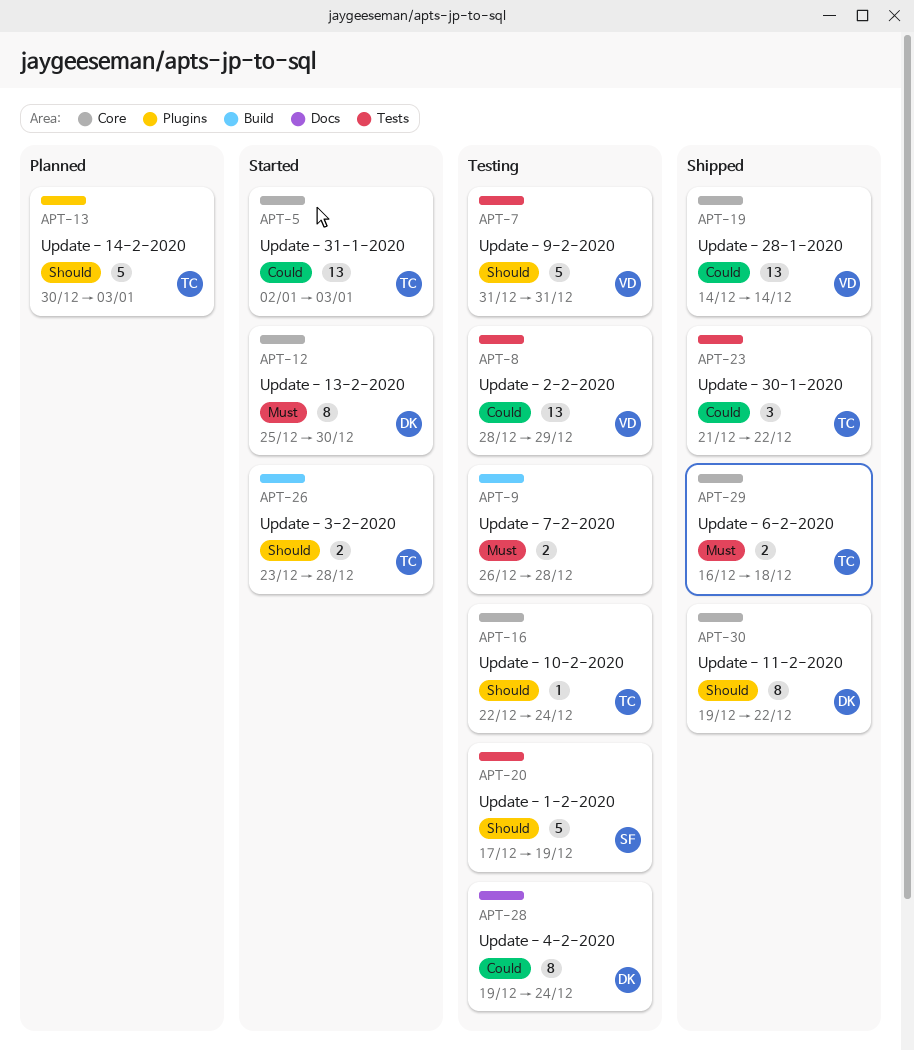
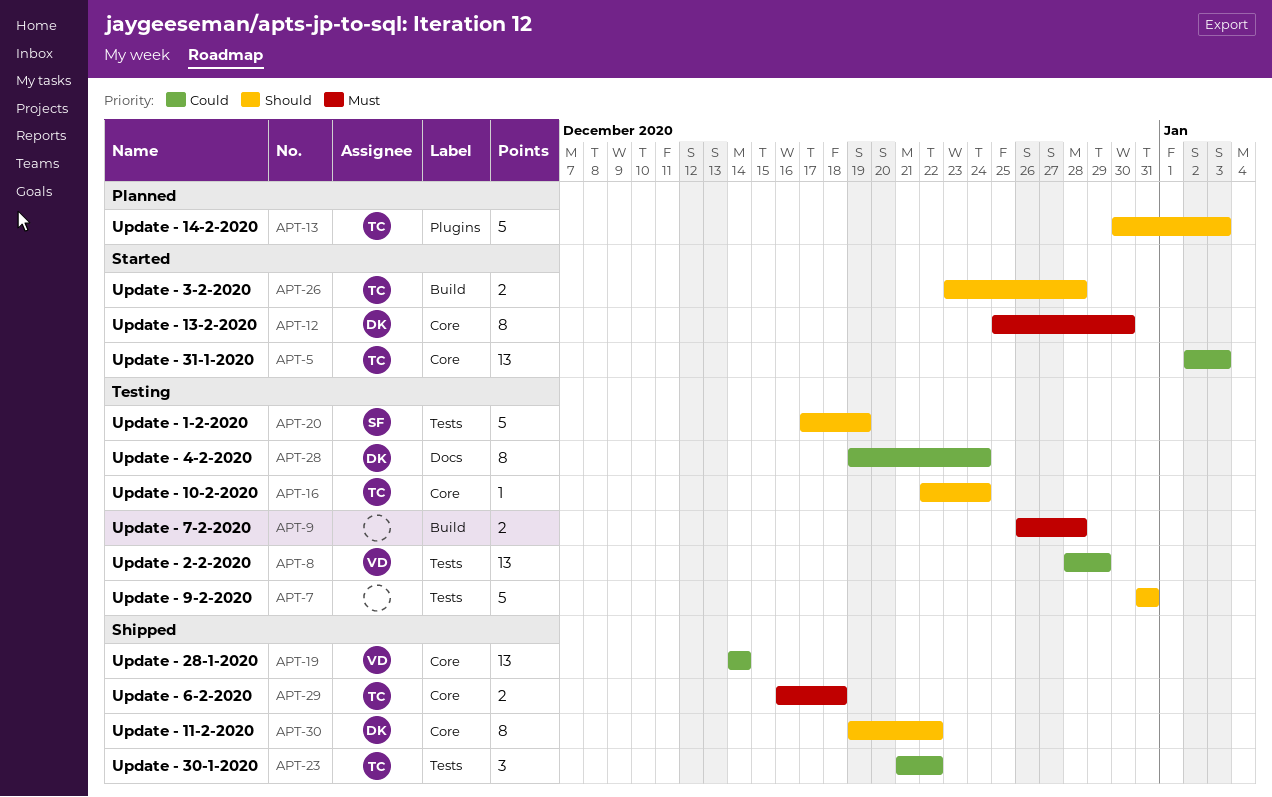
APT-7, owner: VD -> none

